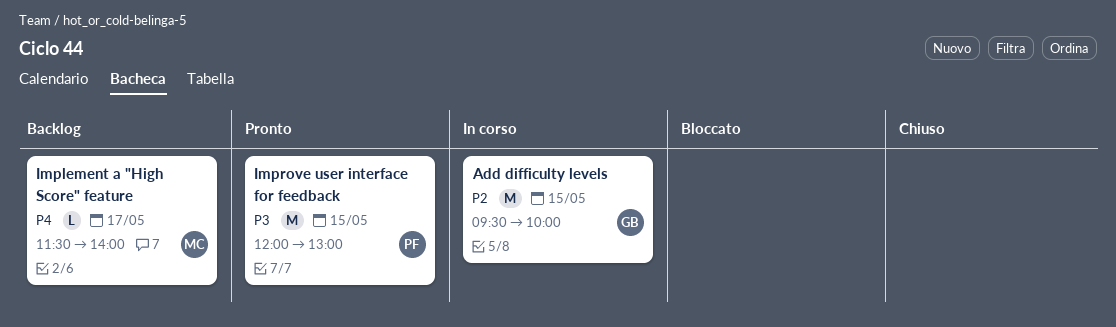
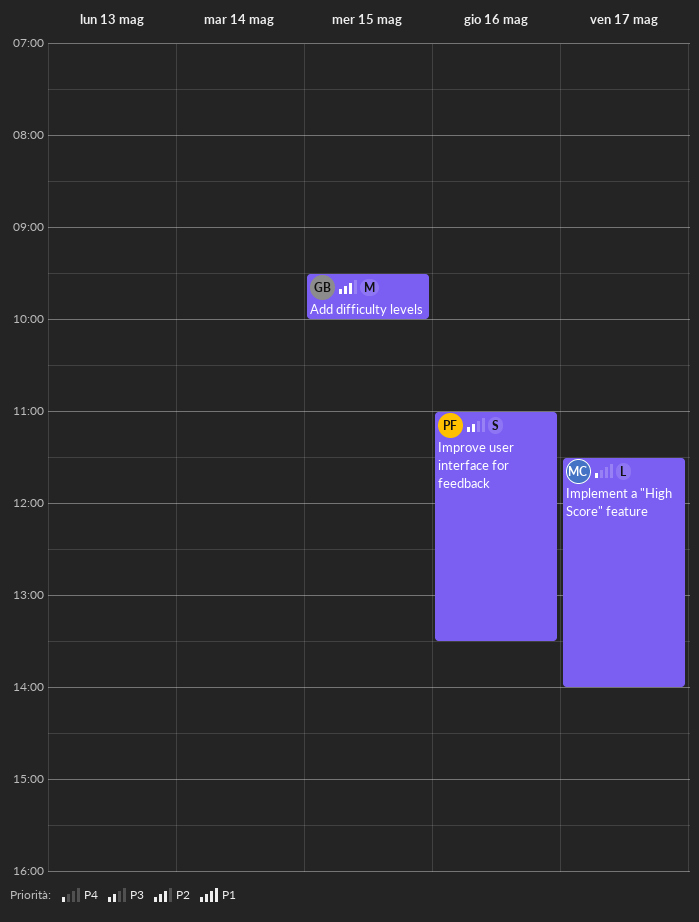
Improve user interface for feedback, estimate: M -> S
Improve user interface for feedback, day: May 15 -> May 16
Improve user interface for feedback, begins: 12:00 -> 11:00
Improve user interface for feedback, ends: 13:00 -> 13:30

